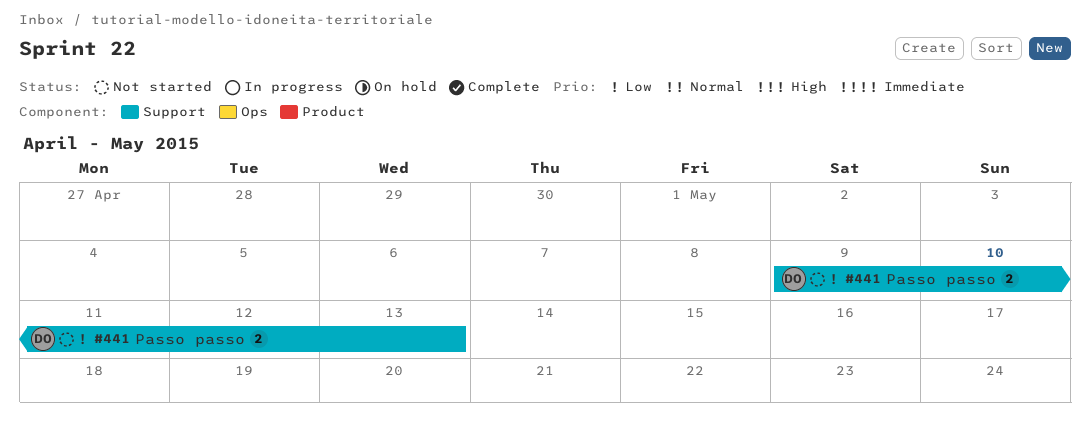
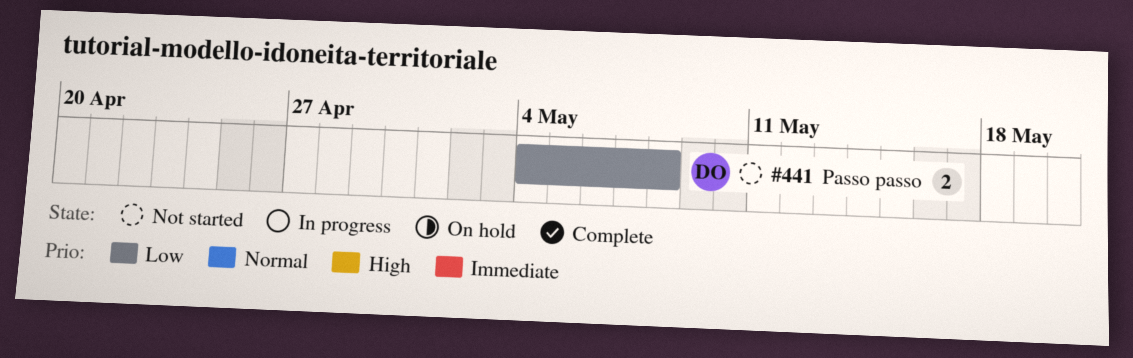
#441, start: May 9 -> May 4
#441, due: May 13 -> May 8

